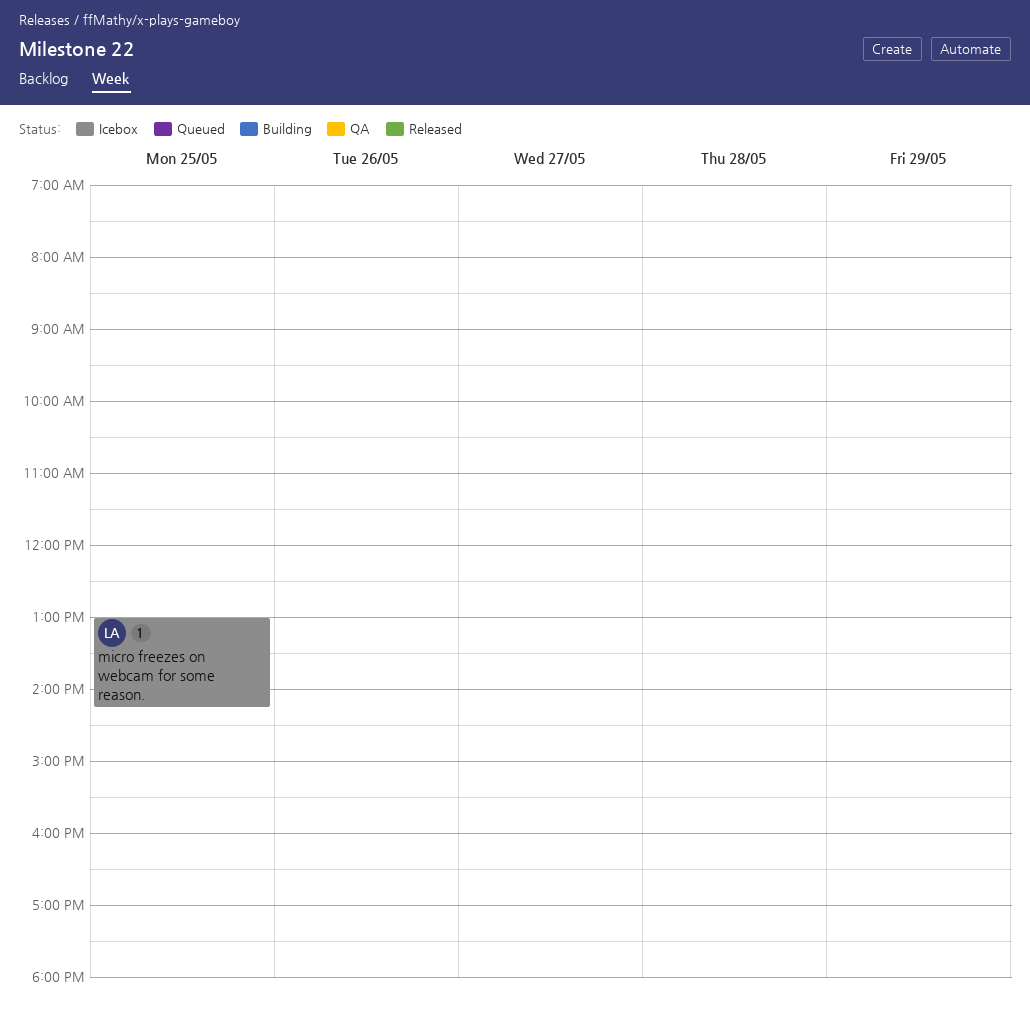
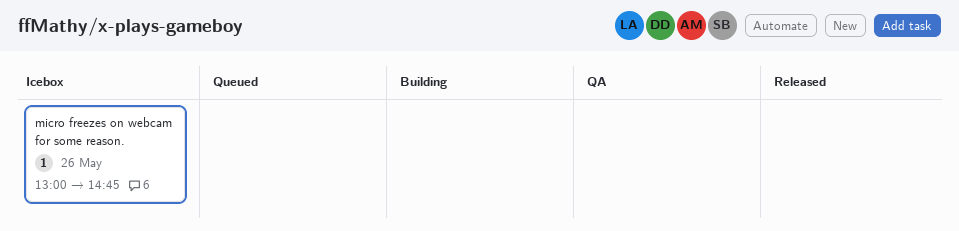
micro freezes on webcam for some reason., day: May 25 -> May 26
micro freezes on webcam for some reason., ends: 14:15 -> 14:45

